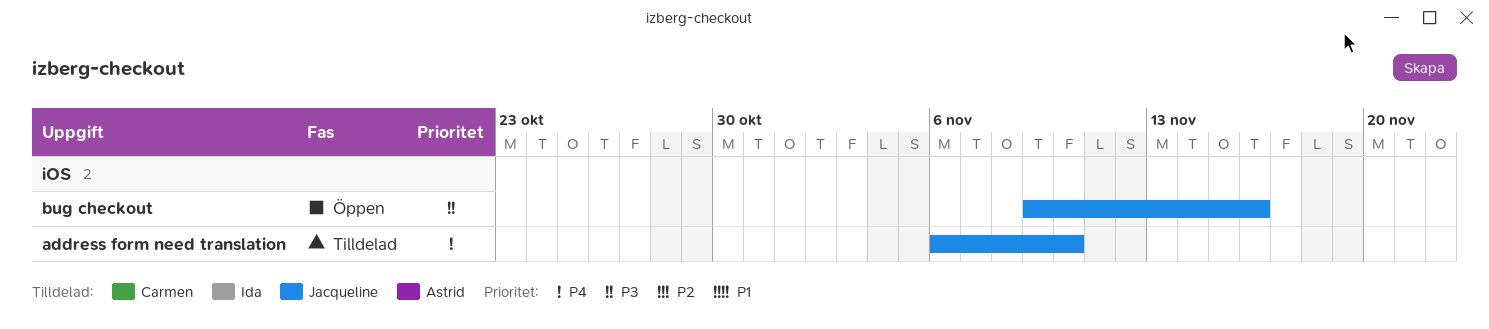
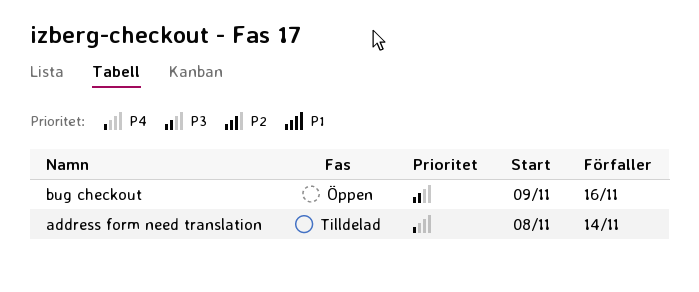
address form need translation, start: Nov 6 -> Nov 8
address form need translation, due: Nov 10 -> Nov 14

